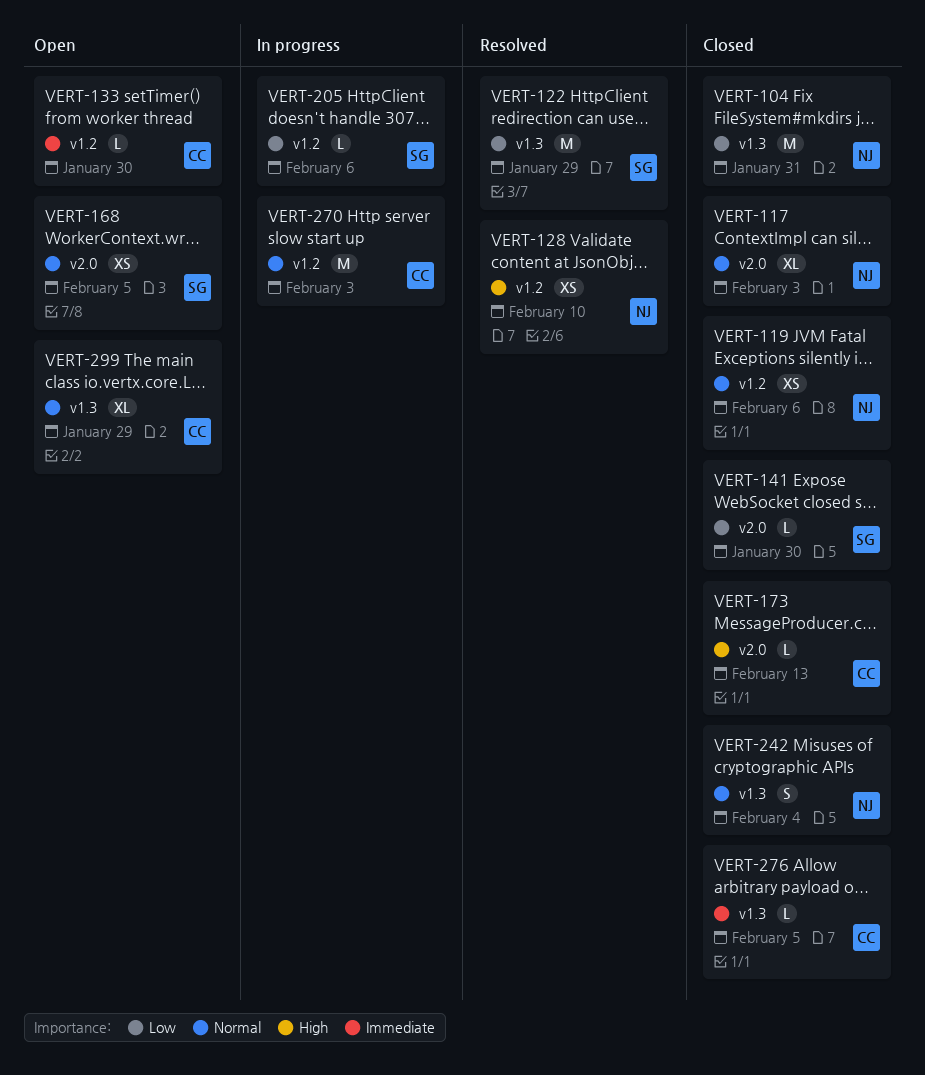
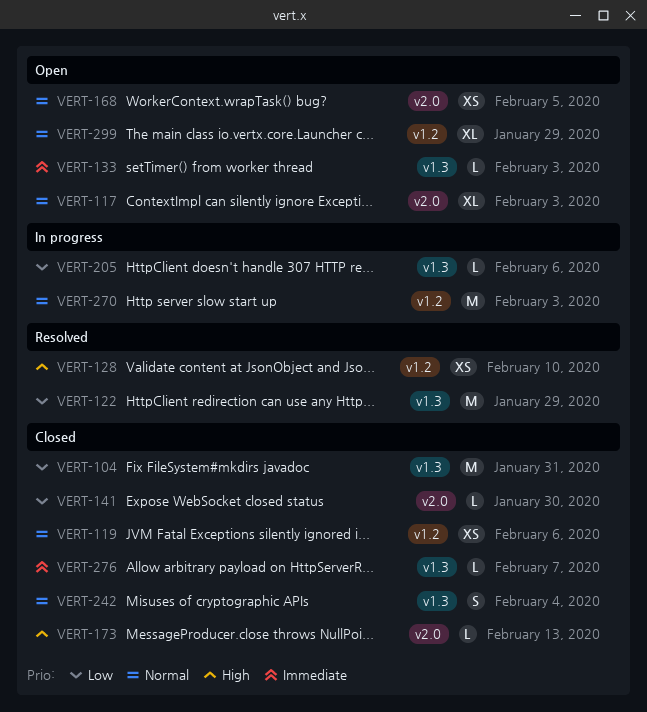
VERT-117, status: Closed -> Open
VERT-133, label: v1.2 -> v1.3
VERT-133, due: Jan 30 -> Feb 3
VERT-205, label: v1.2 -> v1.3
VERT-276, due: Feb 5 -> Feb 7
VERT-299, label: v1.3 -> v1.2

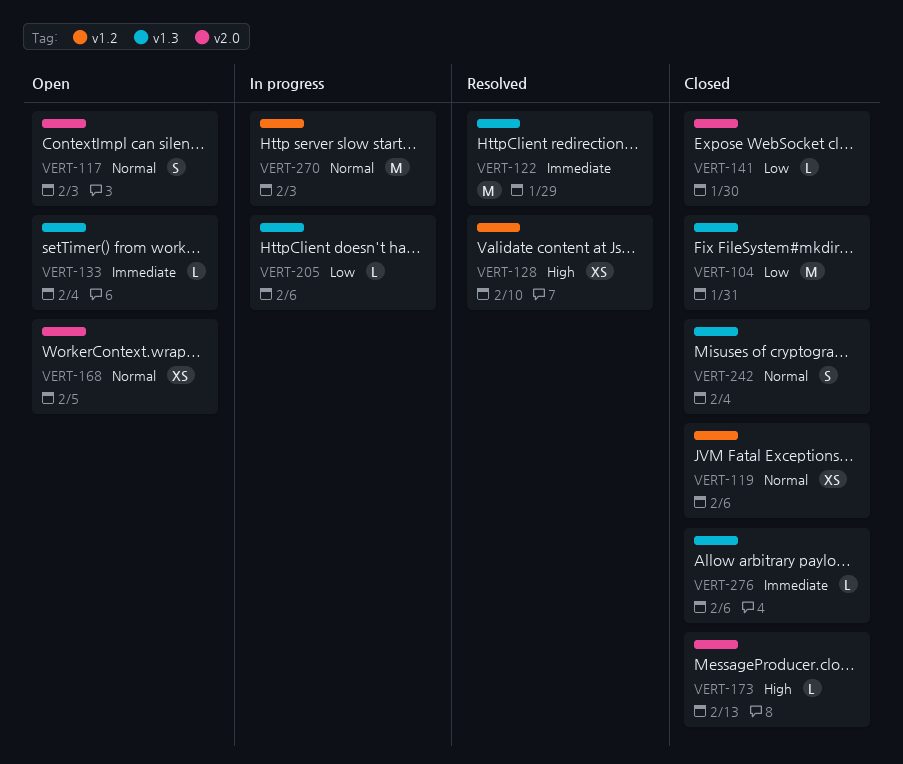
VERT-117, estimate: XL -> S
VERT-122, priority: Low -> Immediate
VERT-133, due: Feb 3 -> Feb 4
VERT-276, due: Feb 7 -> Feb 6
VERT-299: present -> none

